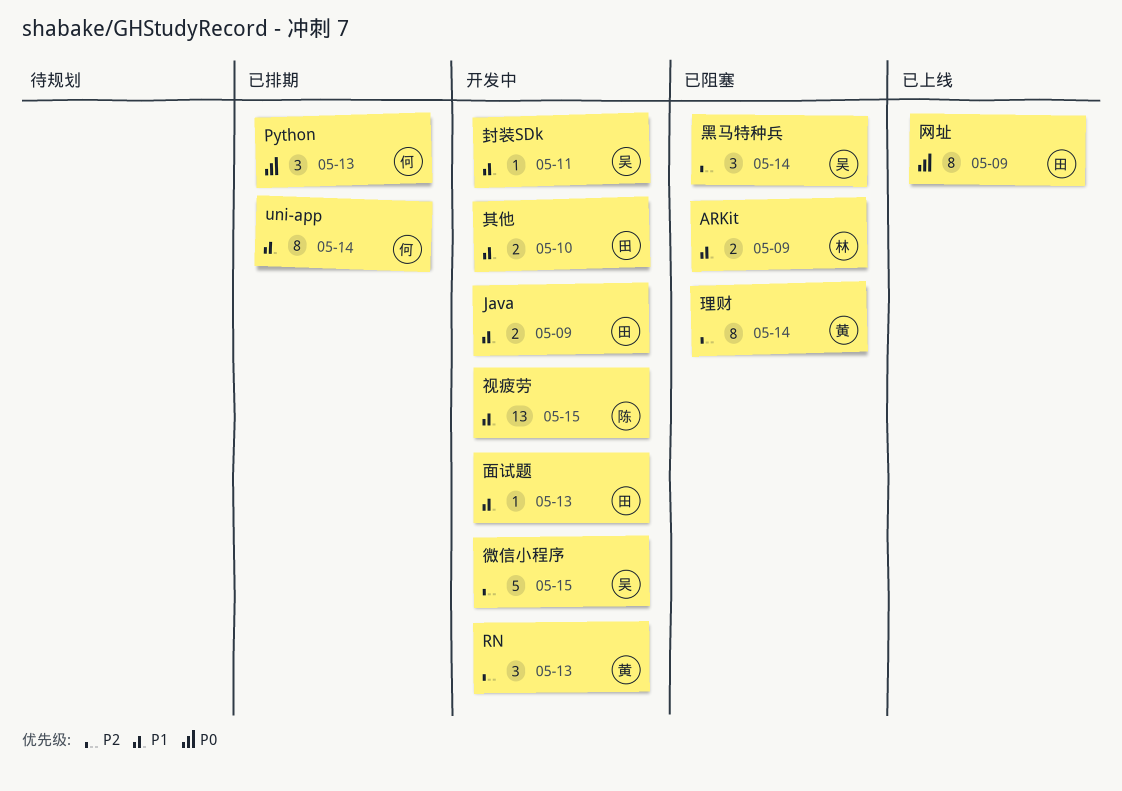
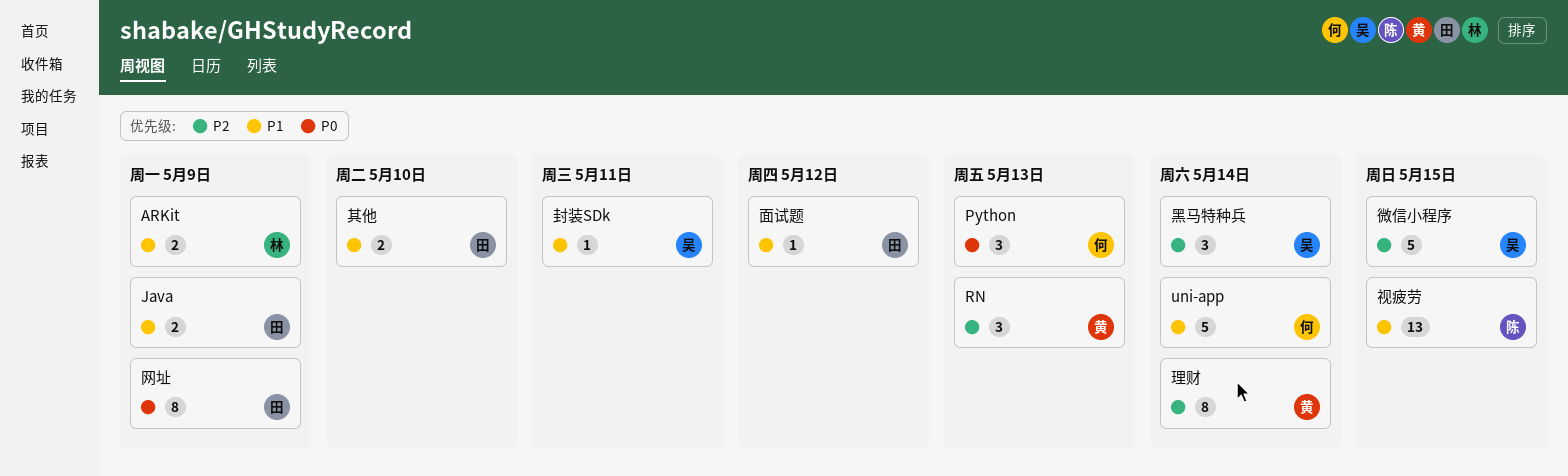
uni-app, estimate: 8 -> 5
面试题, due: May 13 -> May 12

